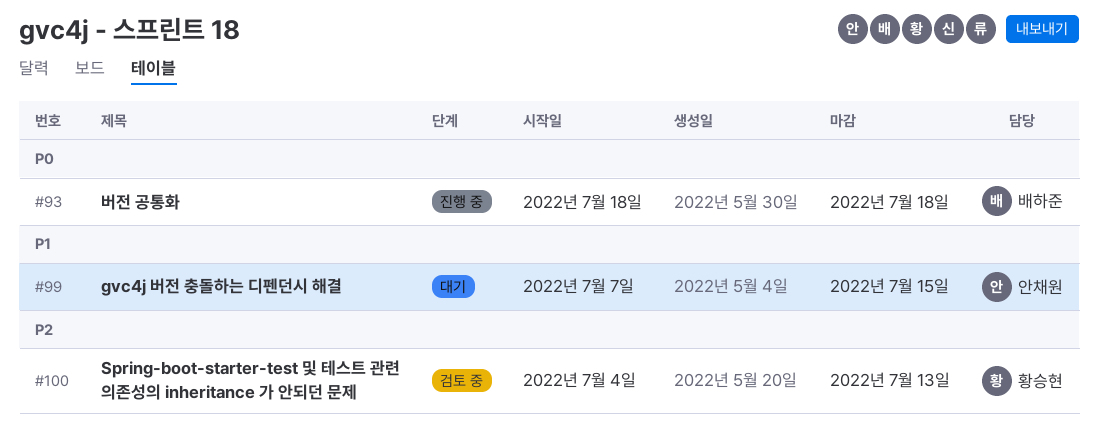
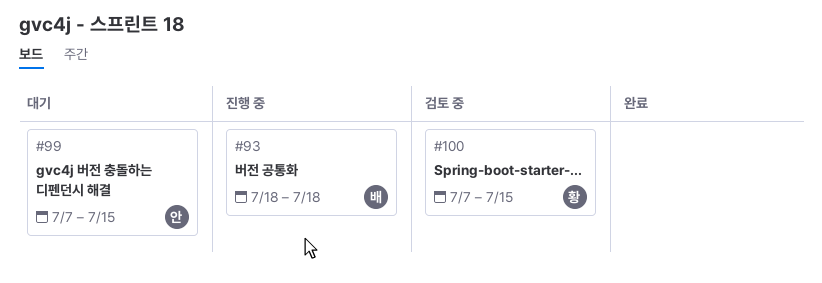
#100, start: Jul 4 -> Jul 7
#100, due: Jul 13 -> Jul 15

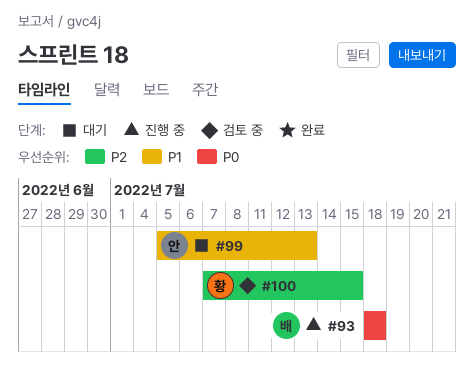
#99, start: Jul 7 -> Jul 5
#99, due: Jul 15 -> Jul 13

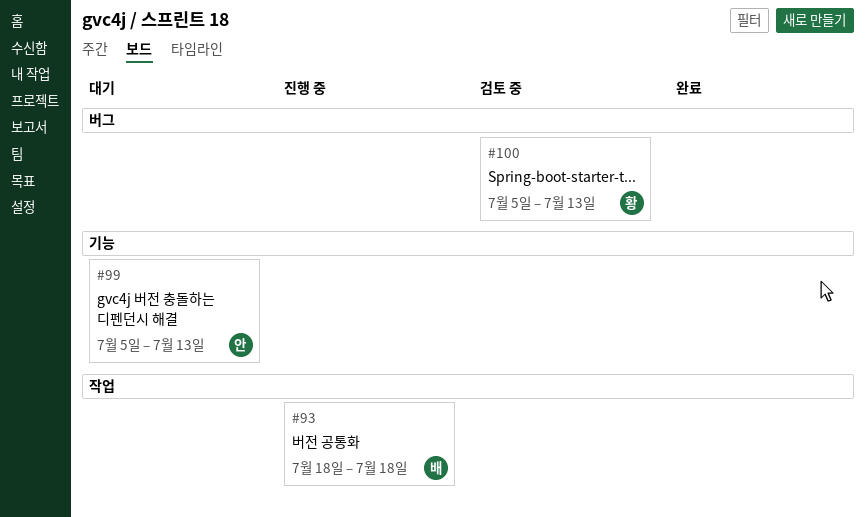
#100, start: Jul 7 -> Jul 5
#100, due: Jul 15 -> Jul 13

